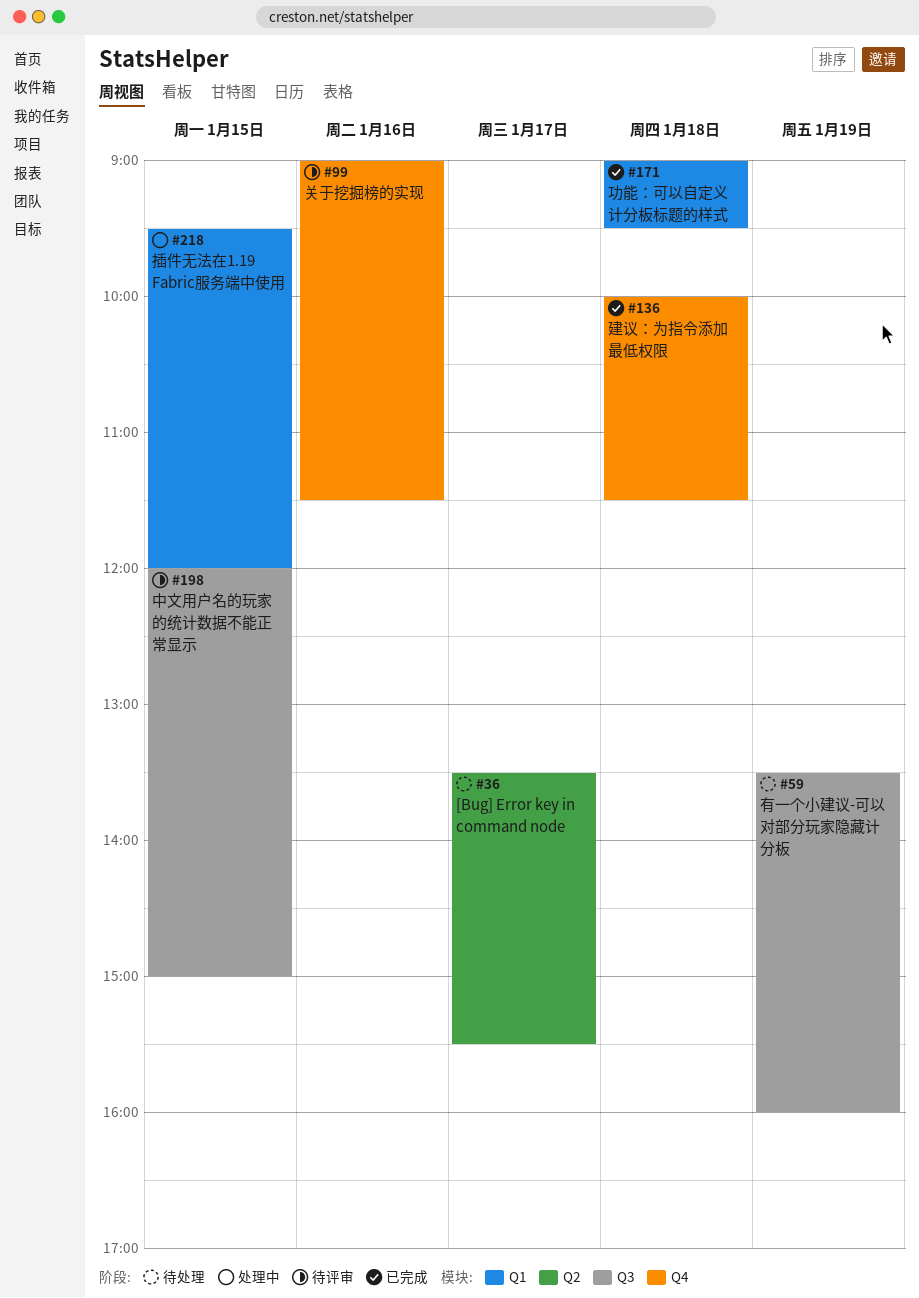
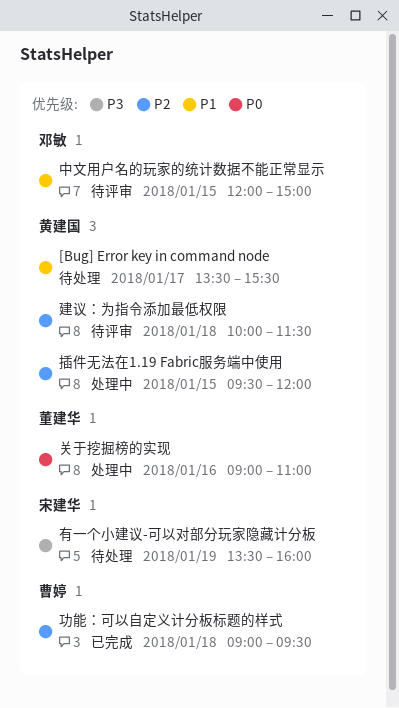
关于挖掘榜的实现, status: 待评审 -> 处理中
关于挖掘榜的实现, ends: 11:30 -> 11:00
建议：为指令添加最低权限, status: 已完成 -> 待评审

